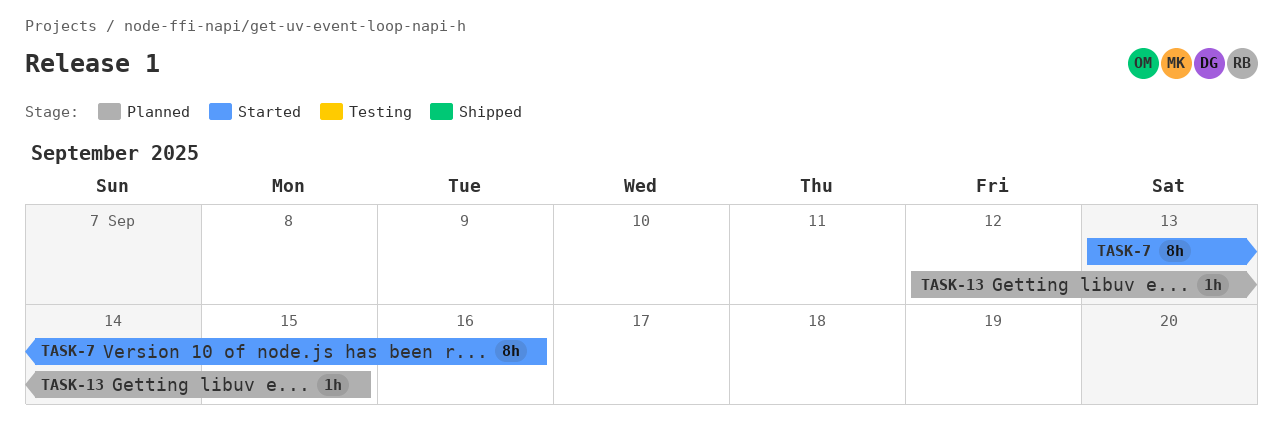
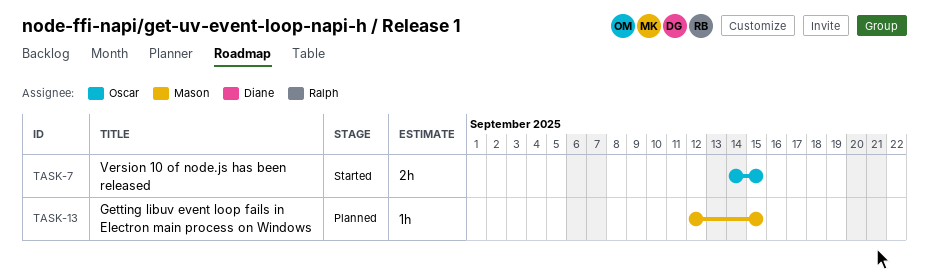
TASK-7, estimate: 8h -> 2h
TASK-7, start: Sep 13 -> Sep 14
TASK-7, due: Sep 16 -> Sep 15

